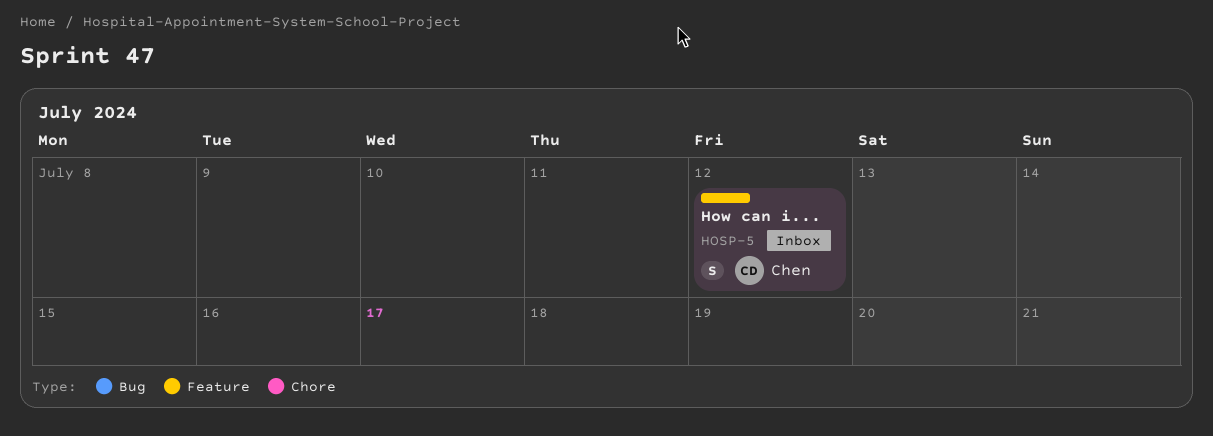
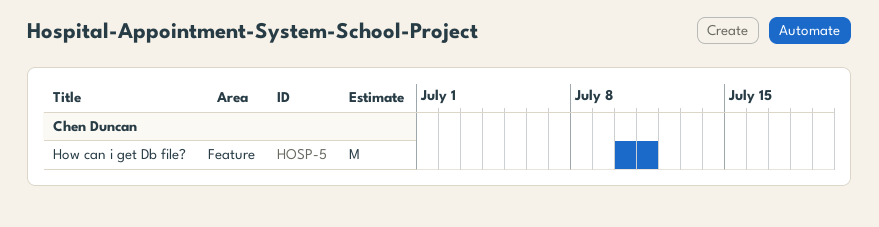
HOSP-5, estimate: S -> M
HOSP-5, due: Jul 12 -> Jul 11

